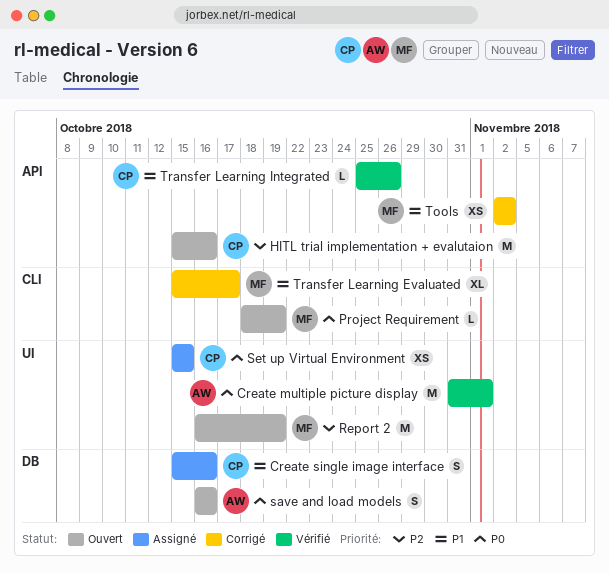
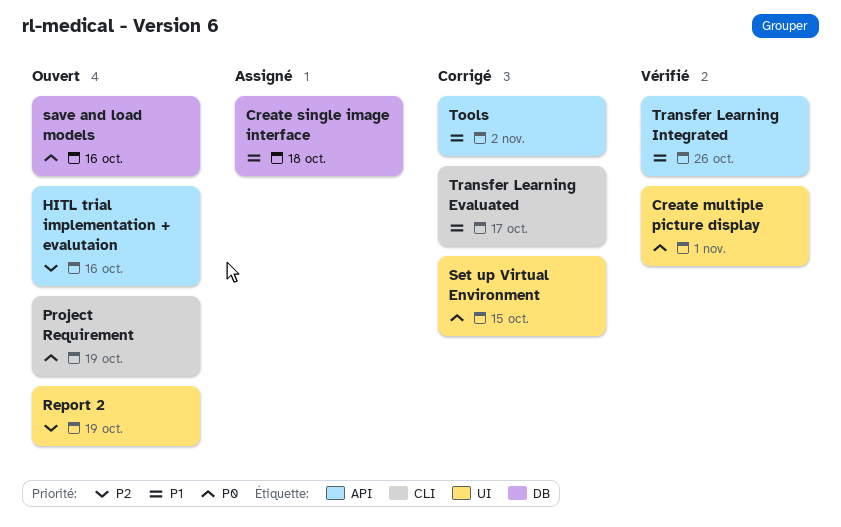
Create single image interface, due: Oct 16 -> Oct 18
Set up Virtual Environment, status: Assigné -> Corrigé

